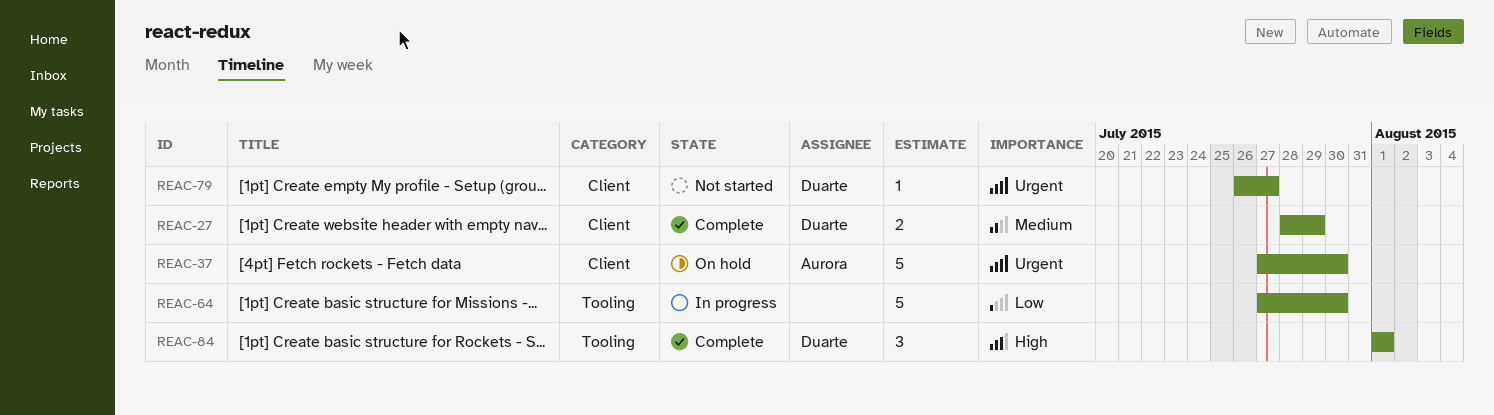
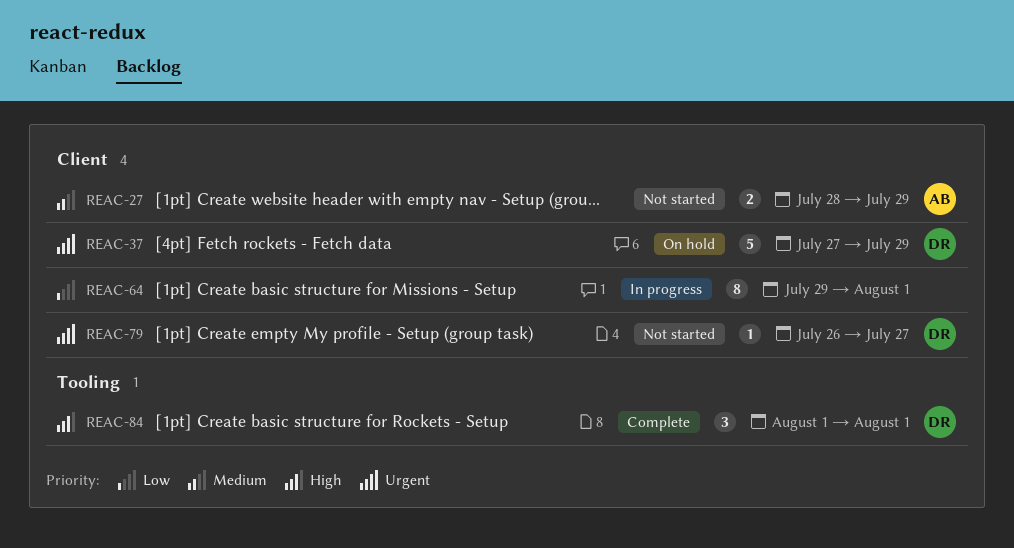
REAC-27, status: Complete -> Not started
REAC-27, owner: Duarte -> Aurora
REAC-37, owner: Aurora -> Duarte
REAC-37, due: Jul 30 -> Jul 29
REAC-64, label: Tooling -> Client
REAC-64, estimate: 5 -> 8
REAC-64, start: Jul 27 -> Jul 29
REAC-64, due: Jul 30 -> Aug 1

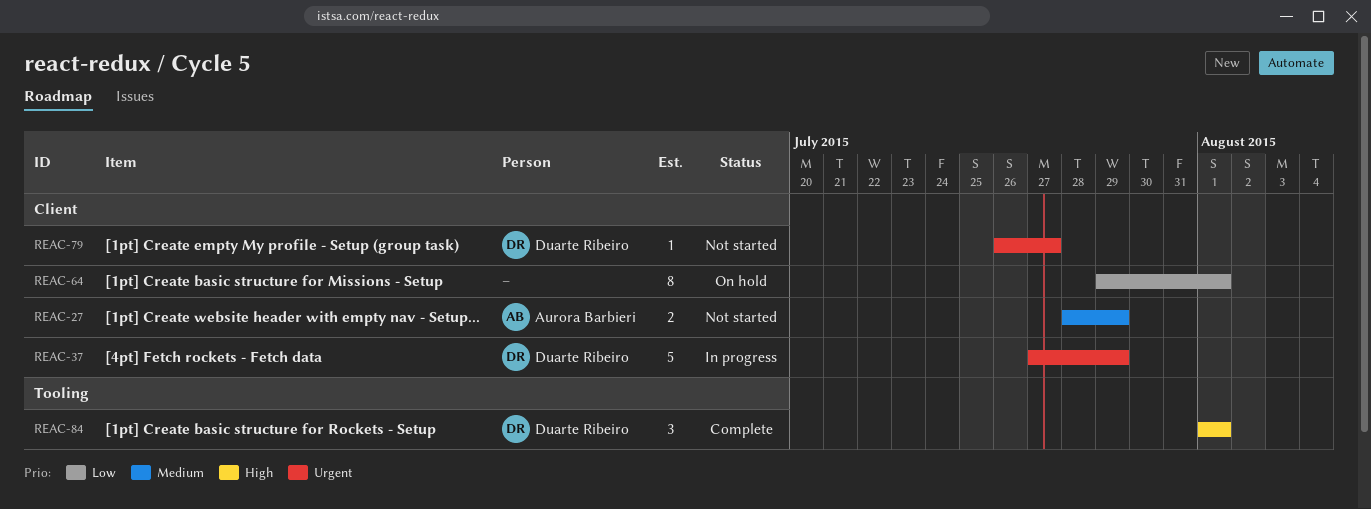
REAC-37, status: On hold -> In progress
REAC-64, status: In progress -> On hold

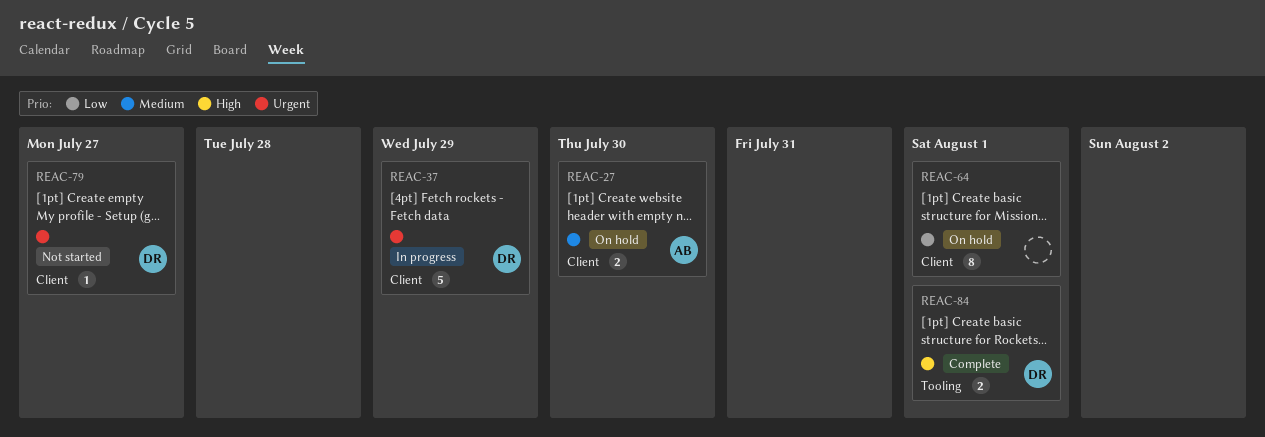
REAC-27, status: Not started -> On hold
REAC-27, due: Jul 29 -> Jul 30
REAC-84, estimate: 3 -> 2

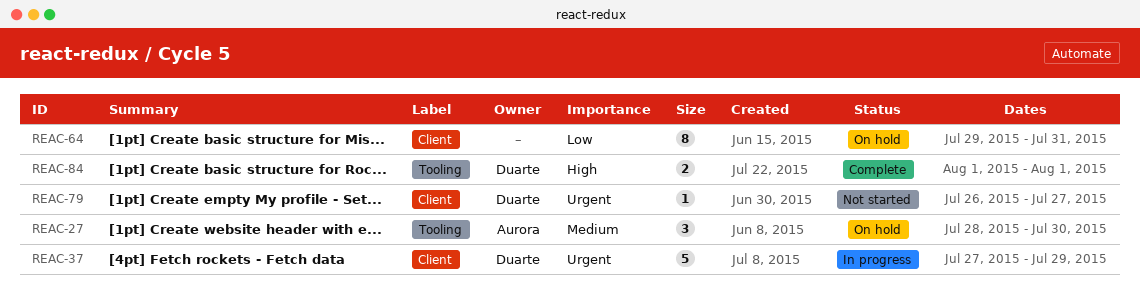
REAC-27, label: Client -> Tooling
REAC-27, estimate: 2 -> 3
REAC-64, due: Aug 1 -> Jul 31

